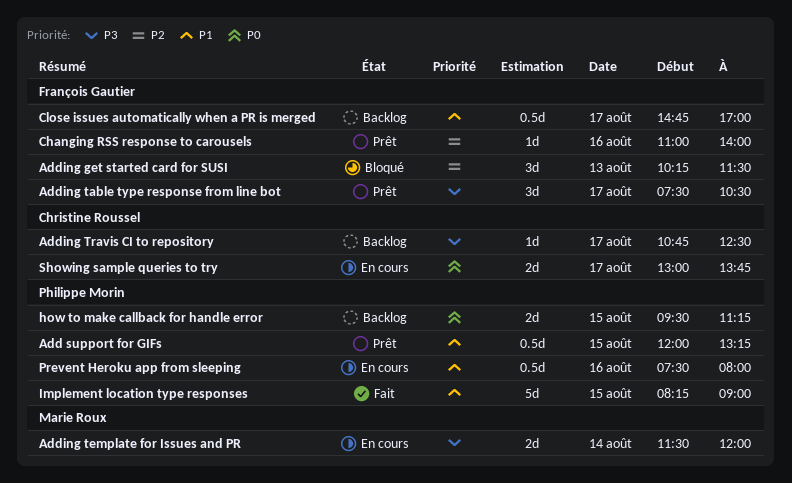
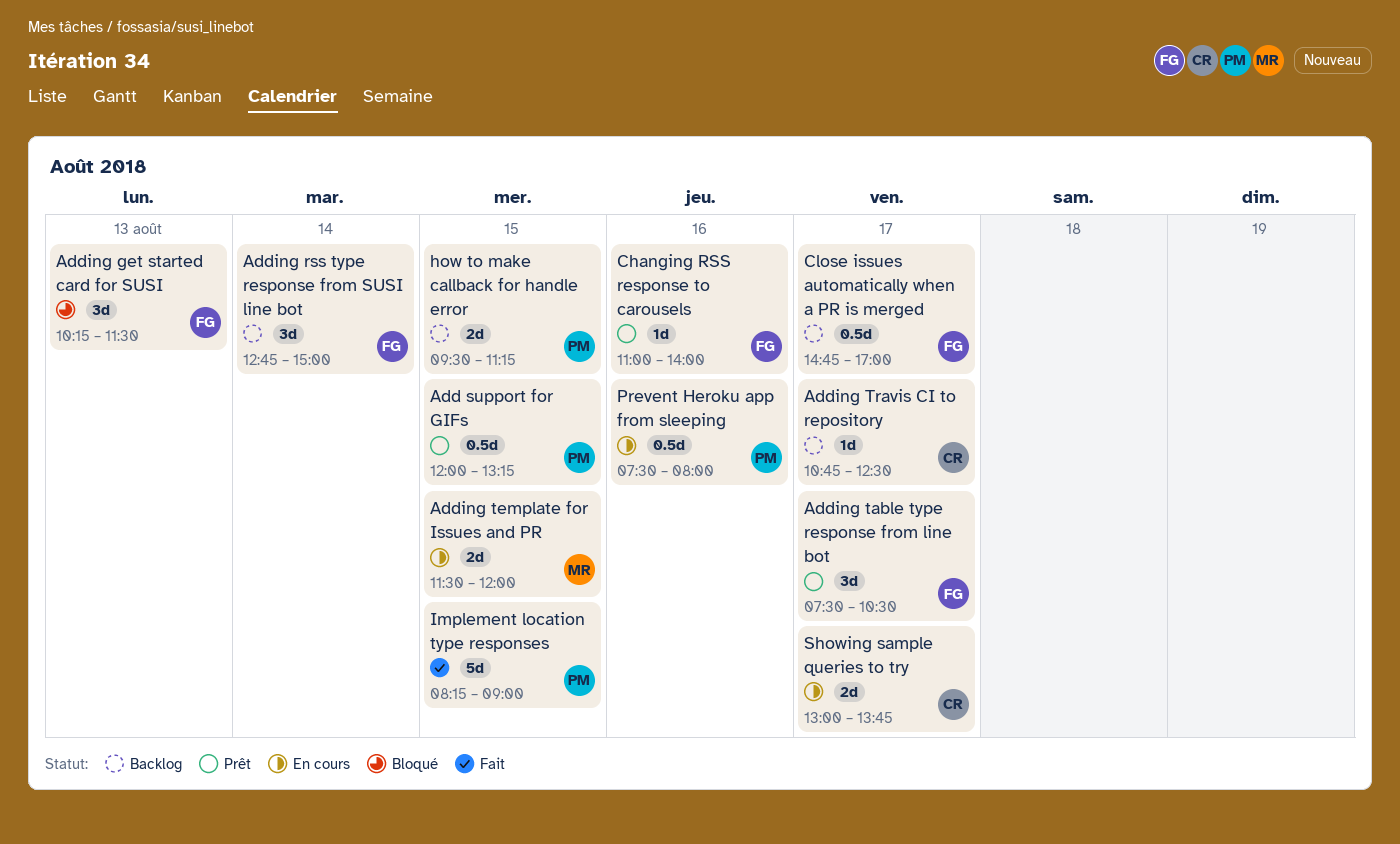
Adding rss type response from SUSI line bot: none -> present
Adding template for Issues and PR, day: Aug 14 -> Aug 15

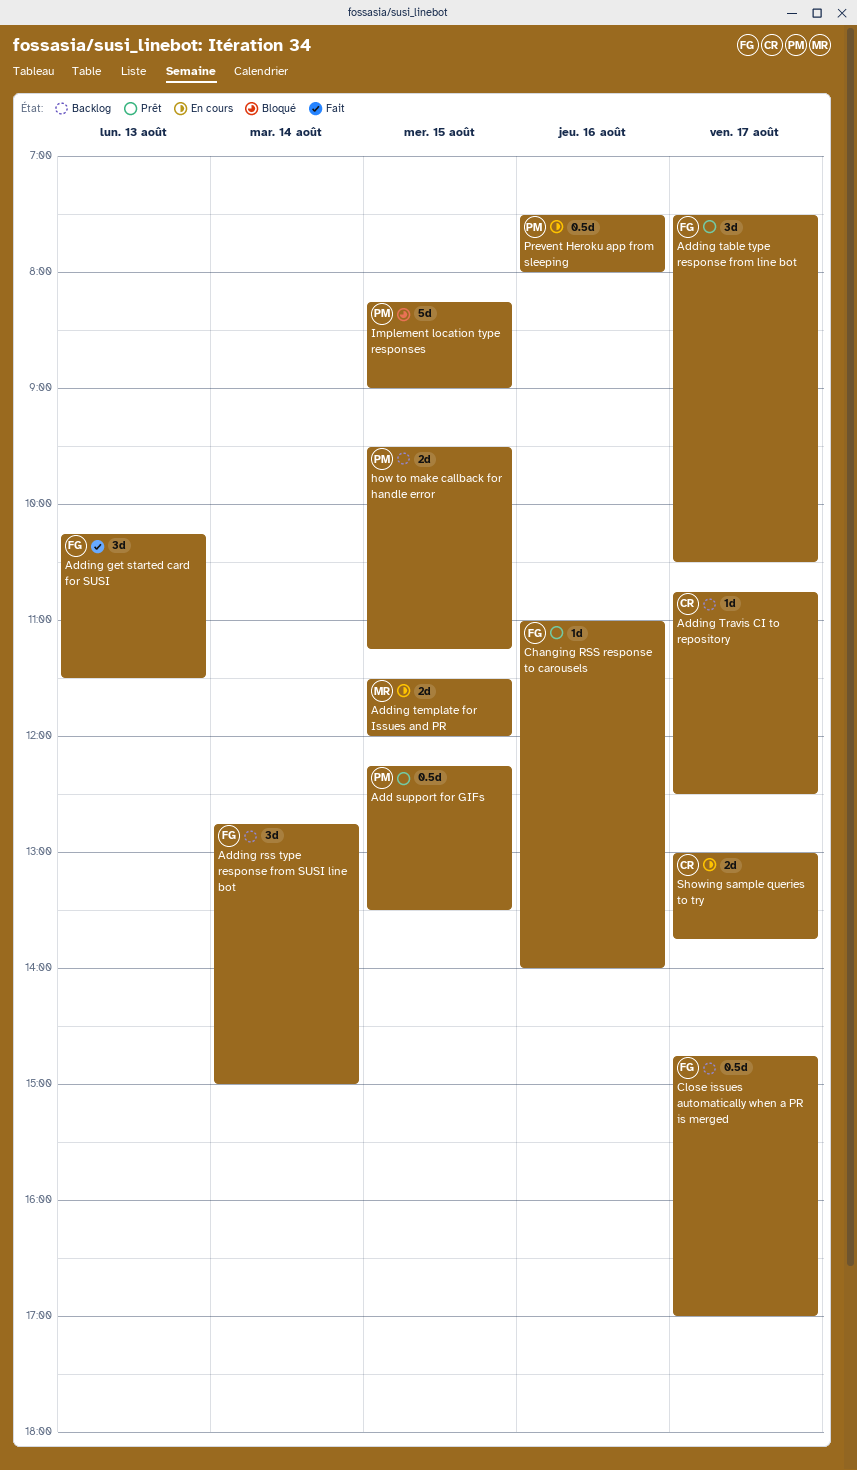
Add support for GIFs, begins: 12:00 -> 12:15
Add support for GIFs, ends: 13:15 -> 13:30
Adding get started card for SUSI, status: Bloqué -> Fait
Implement location type responses, status: Fait -> Bloqué

